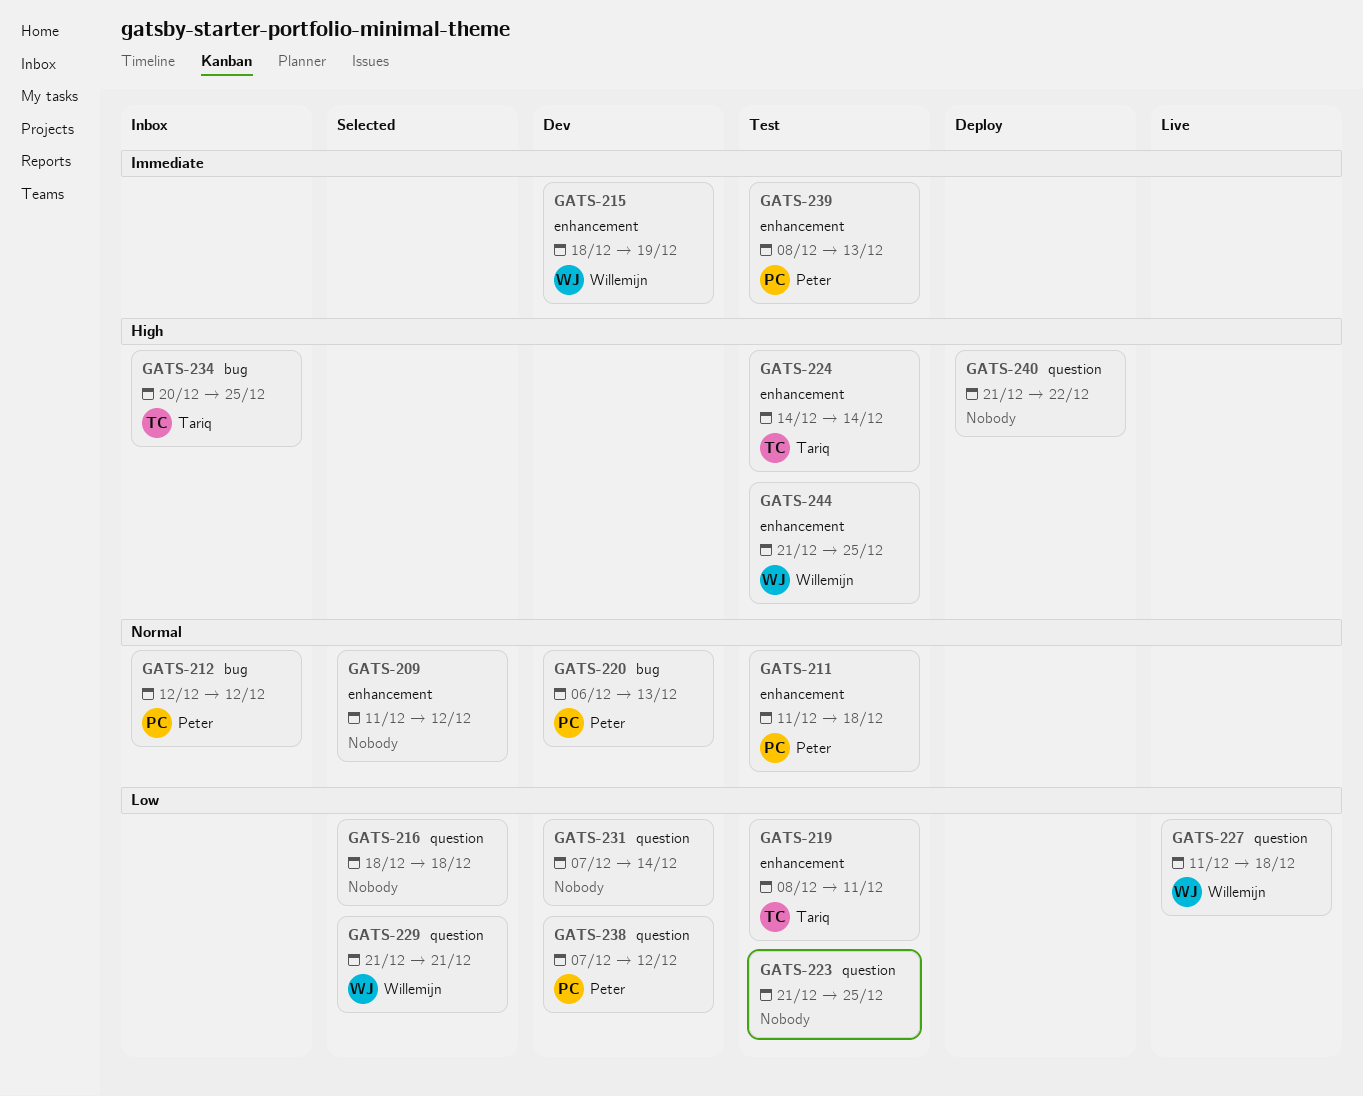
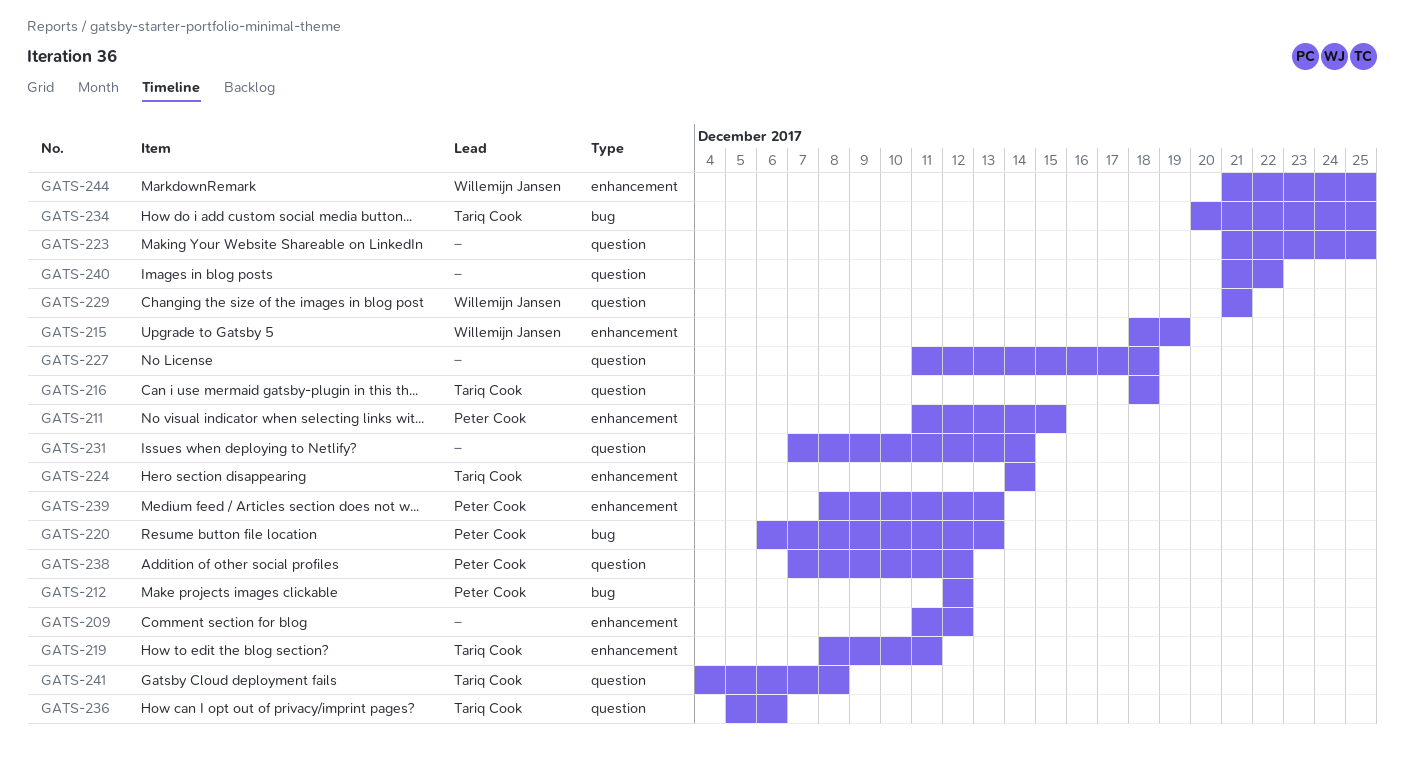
GATS-211, due: Dec 18 -> Dec 15
GATS-216, owner: none -> Tariq Cook
GATS-227, owner: Willemijn Jansen -> none
GATS-236: none -> present
GATS-241: none -> present

